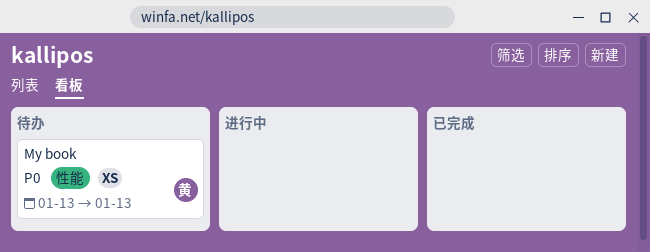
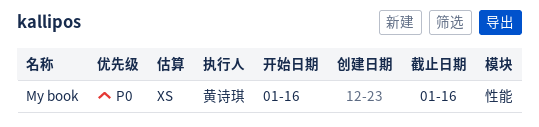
My book, start: Jan 13 -> Jan 16
My book, due: Jan 13 -> Jan 16

